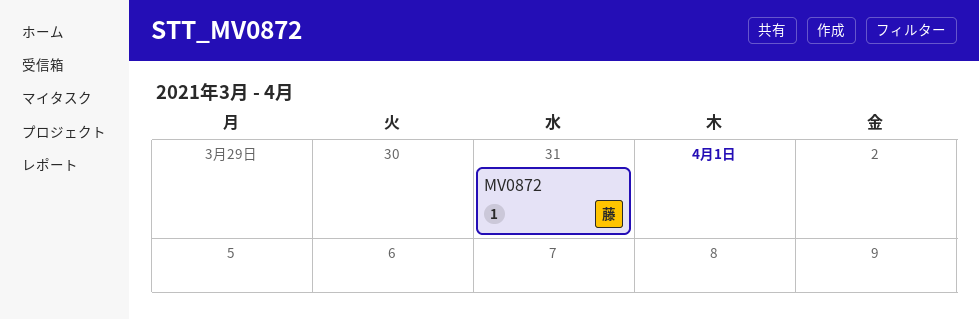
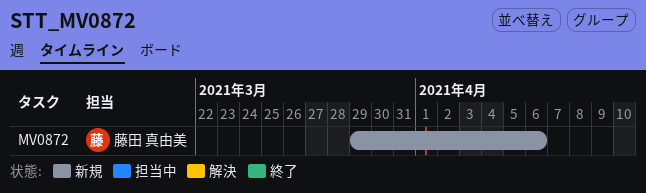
MV0872, due: Mar 31 -> Apr 6

